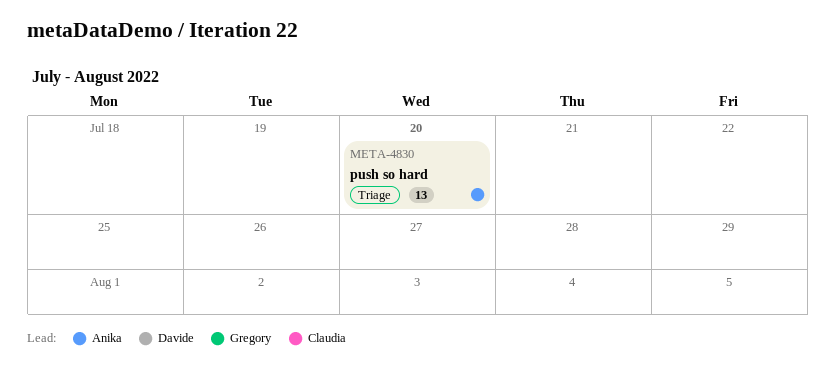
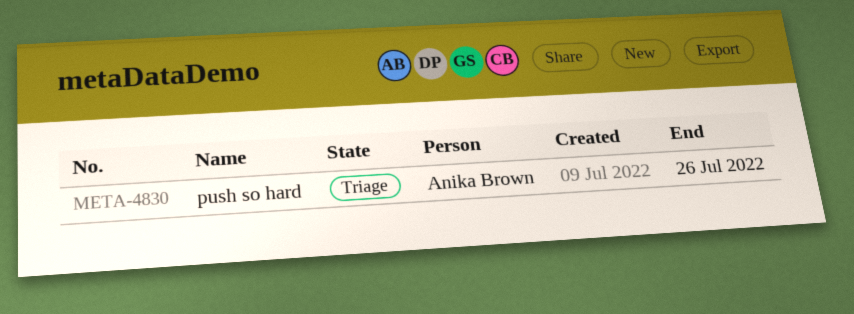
META-4830, due: Jul 20 -> Jul 26

